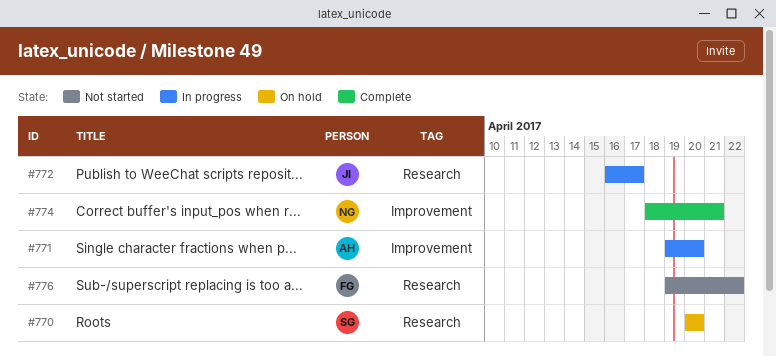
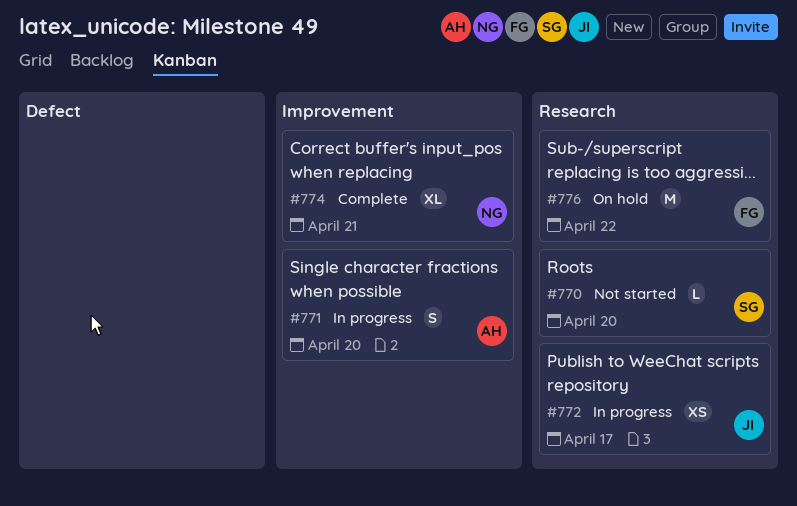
#770, status: On hold -> Not started
#776, status: Not started -> On hold

